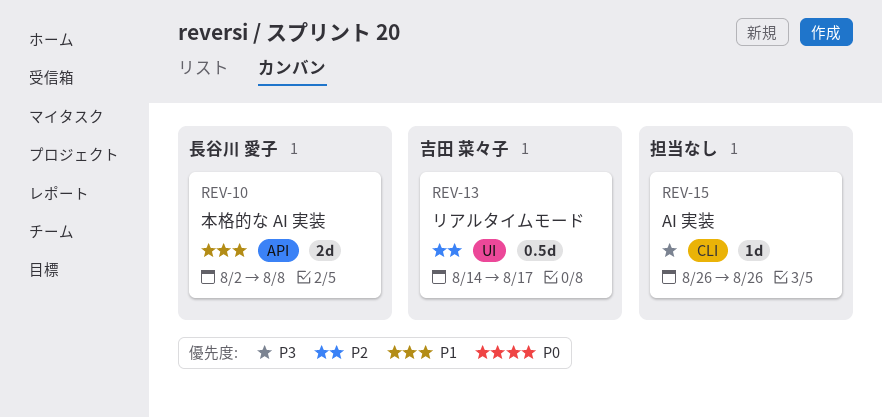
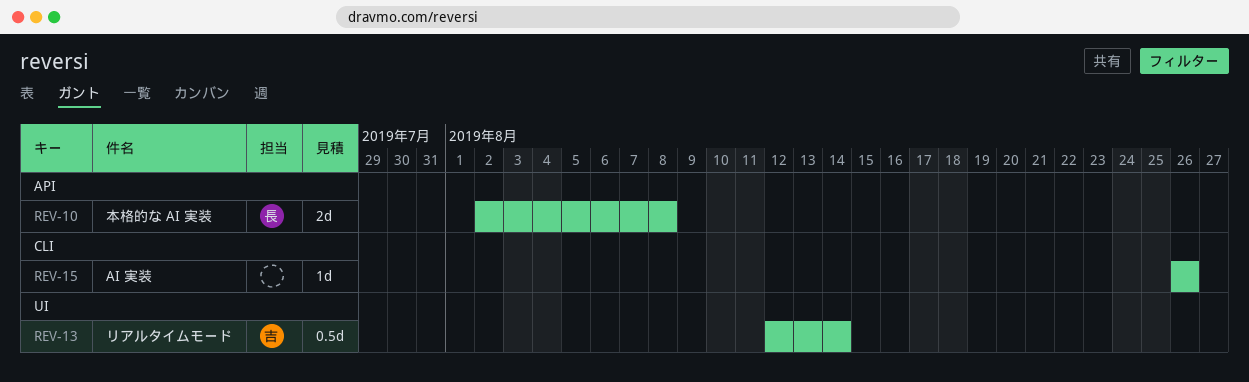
REV-13, start: Aug 14 -> Aug 12
REV-13, due: Aug 17 -> Aug 14

